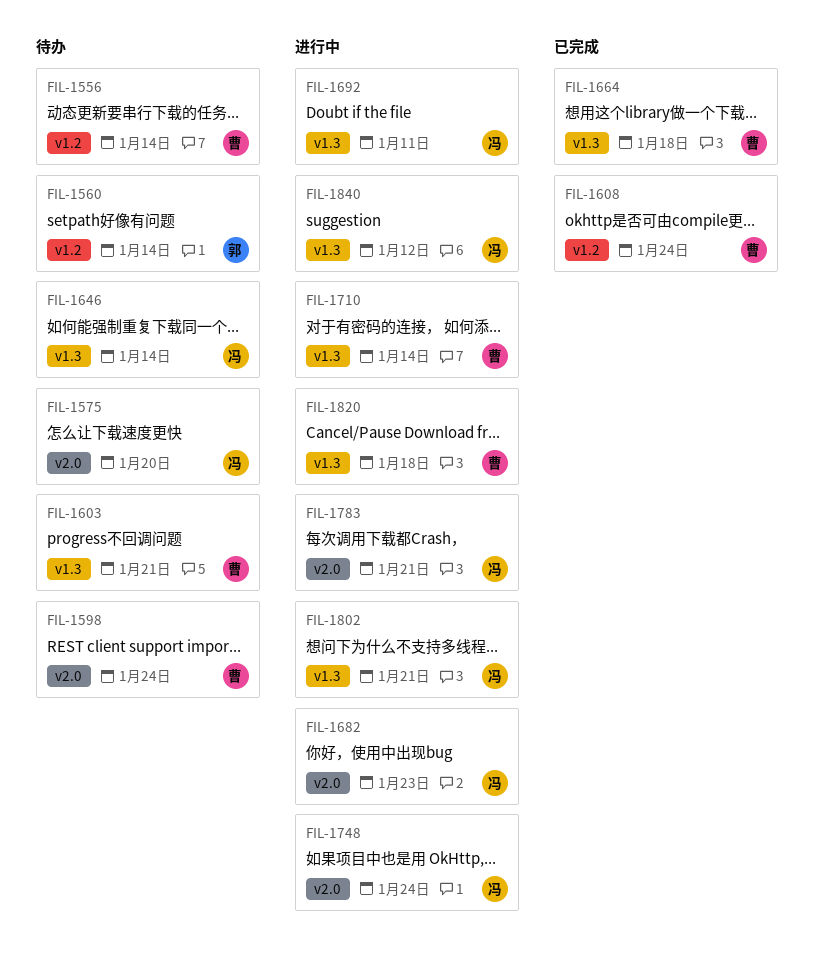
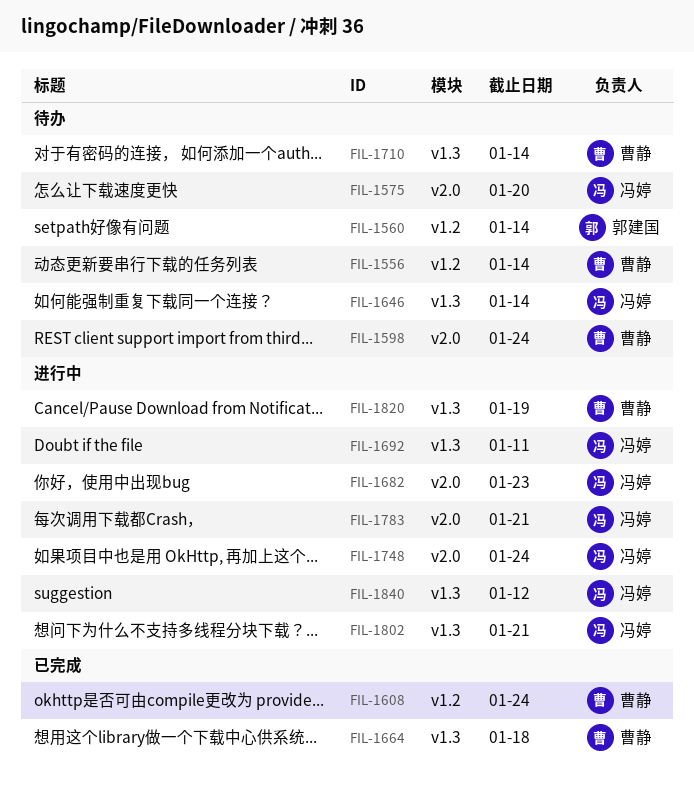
FIL-1603: present -> none
FIL-1710, status: 进行中 -> 待办
FIL-1820, due: Jan 18 -> Jan 19

